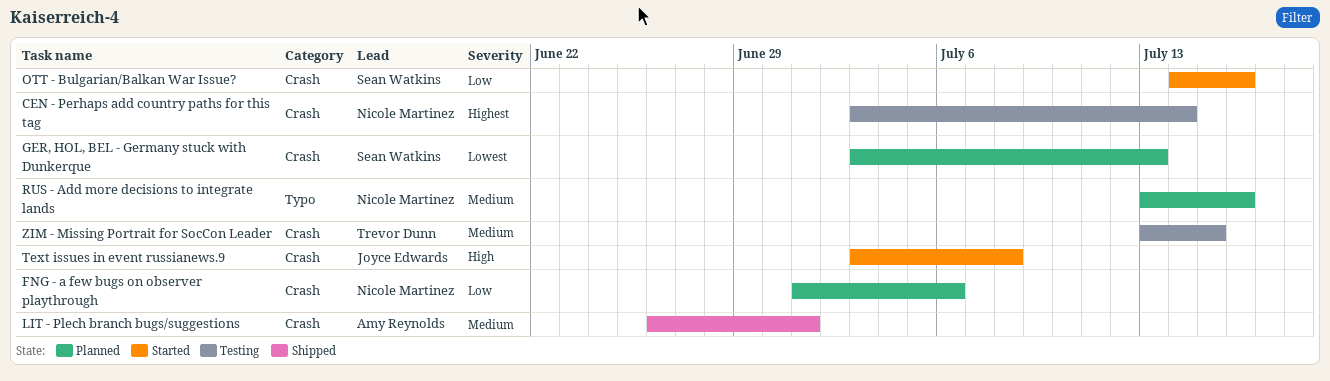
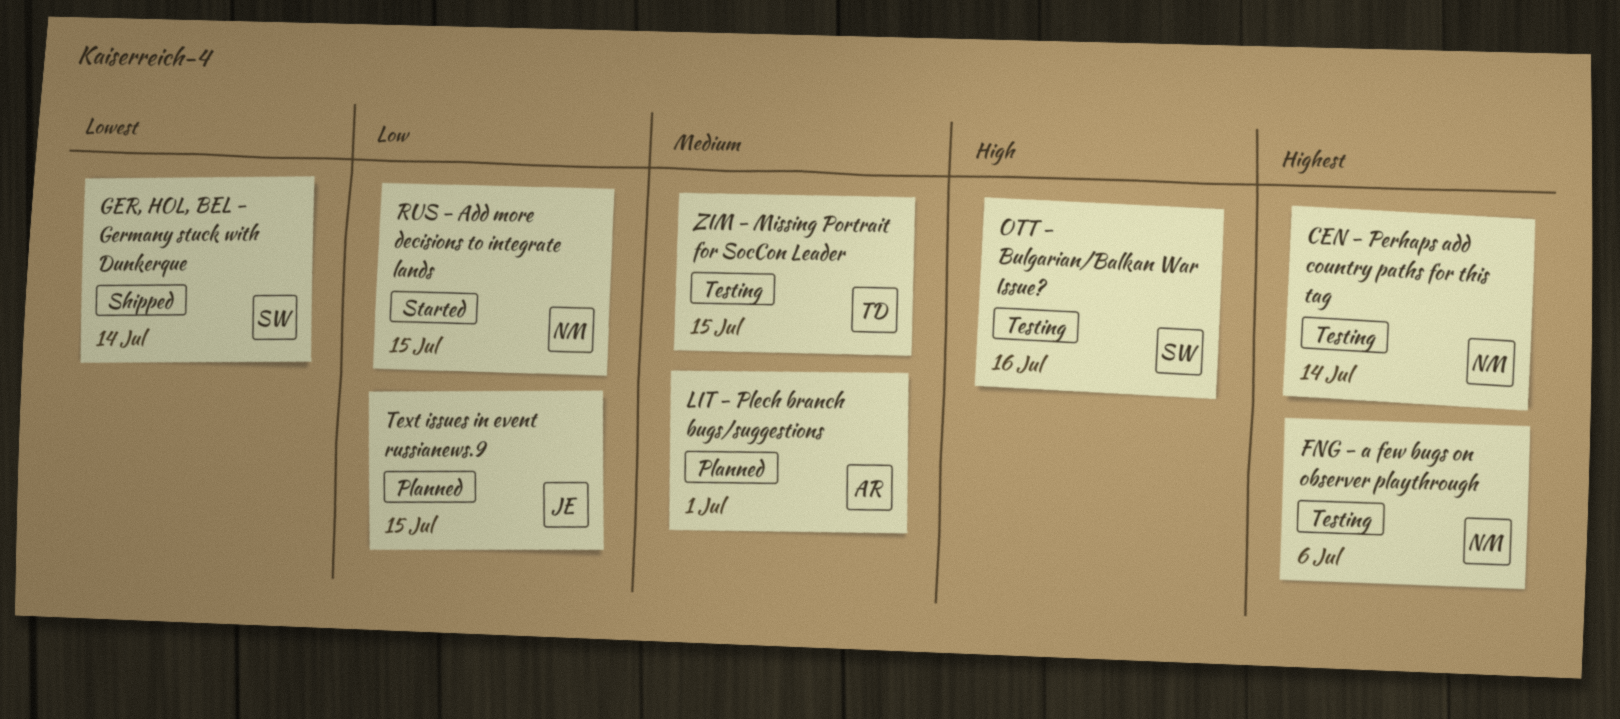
FNG - a few bugs on observer playthrough, status: Planned -> Testing
FNG - a few bugs on observer playthrough, priority: Low -> Highest
GER, HOL, BEL - Germany stuck with Dunkerque, status: Planned -> Shipped
GER, HOL, BEL - Germany stuck with Dunkerque, due: Jul 13 -> Jul 14
LIT - Plech branch bugs/suggestions, status: Shipped -> Planned
OTT - Bulgarian/Balkan War Issue?, status: Started -> Testing
OTT - Bulgarian/Balkan War Issue?, priority: Low -> High
RUS - Add more decisions to integrate lands, status: Planned -> Started
RUS - Add more decisions to integrate lands, priority: Medium -> Low
RUS - Add more decisions to integrate lands, due: Jul 16 -> Jul 15
Text issues in event russianews.9, status: Started -> Planned
Text issues in event russianews.9, priority: High -> Low
Text issues in event russianews.9, due: Jul 8 -> Jul 15

